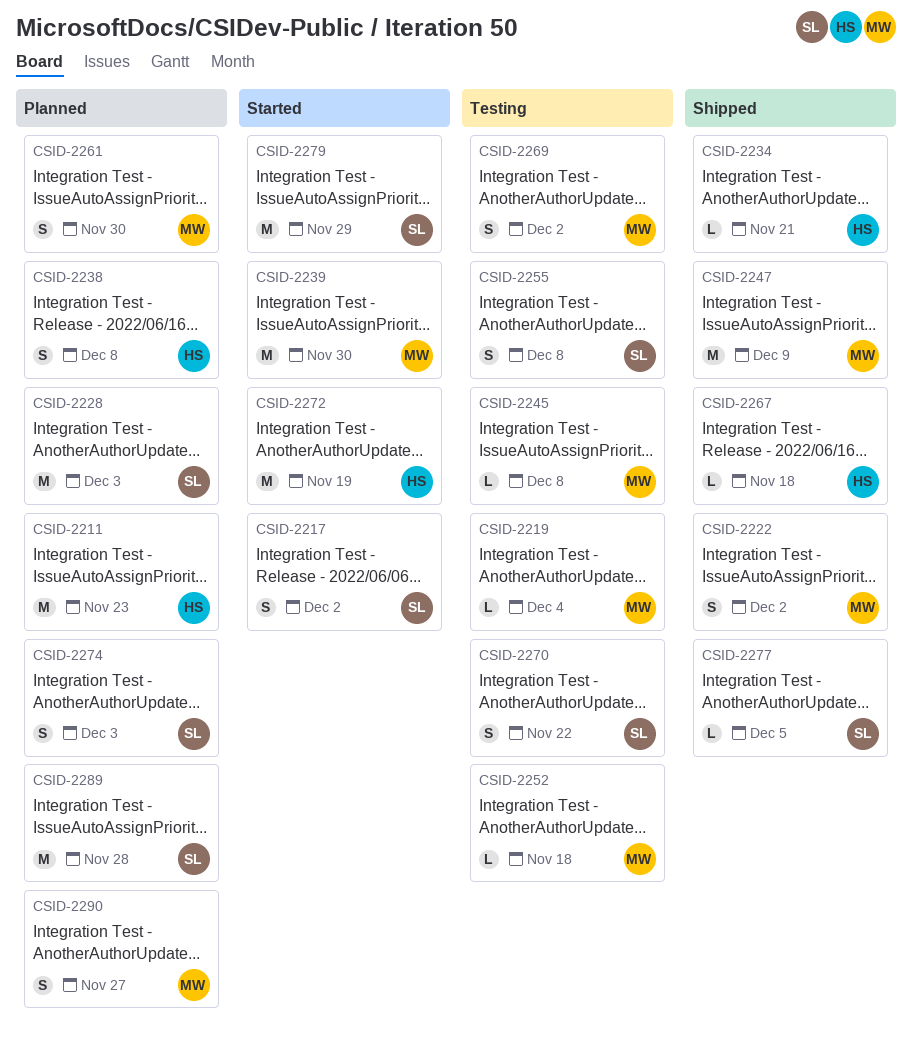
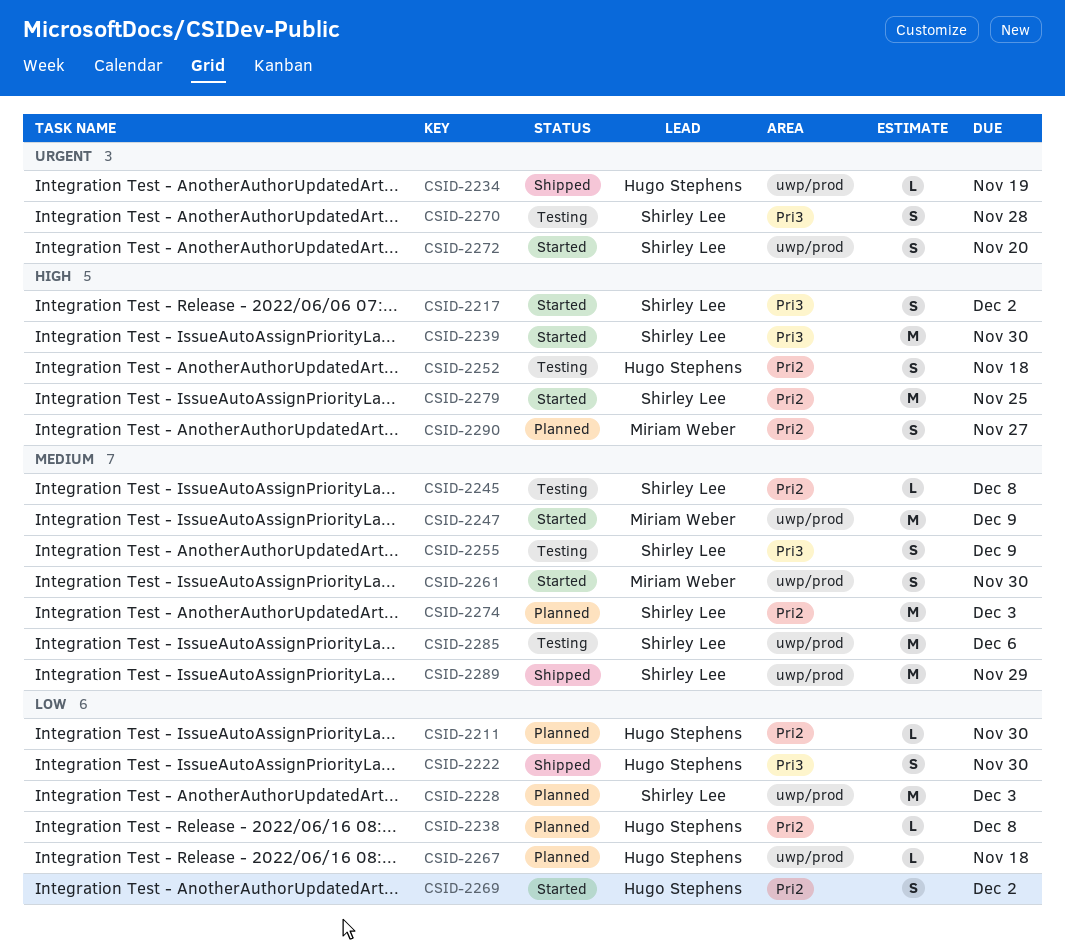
CSID-2211, estimate: M -> L
CSID-2211, due: Nov 23 -> Nov 30
CSID-2219: present -> none
CSID-2222, owner: Miriam Weber -> Hugo Stephens
CSID-2222, due: Dec 2 -> Nov 30
CSID-2234, due: Nov 21 -> Nov 19
CSID-2238, estimate: S -> L
CSID-2239, owner: Miriam Weber -> Shirley Lee
CSID-2245, owner: Miriam Weber -> Shirley Lee
CSID-2247, status: Shipped -> Started
CSID-2252, owner: Miriam Weber -> Hugo Stephens
CSID-2252, estimate: L -> S
CSID-2255, due: Dec 8 -> Dec 9
CSID-2261, status: Planned -> Started
CSID-2267, status: Shipped -> Planned
CSID-2269, status: Testing -> Started
CSID-2269, owner: Miriam Weber -> Hugo Stephens
CSID-2270, due: Nov 22 -> Nov 28
CSID-2272, owner: Hugo Stephens -> Shirley Lee
CSID-2272, estimate: M -> S
CSID-2272, due: Nov 19 -> Nov 20
CSID-2274, estimate: S -> M
CSID-2277: present -> none
CSID-2279, due: Nov 29 -> Nov 25
CSID-2285: none -> present
CSID-2289, status: Planned -> Shipped
CSID-2289, due: Nov 28 -> Nov 29

